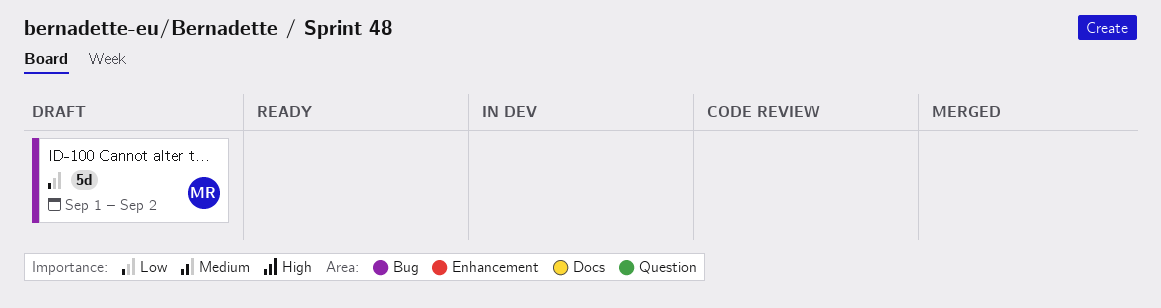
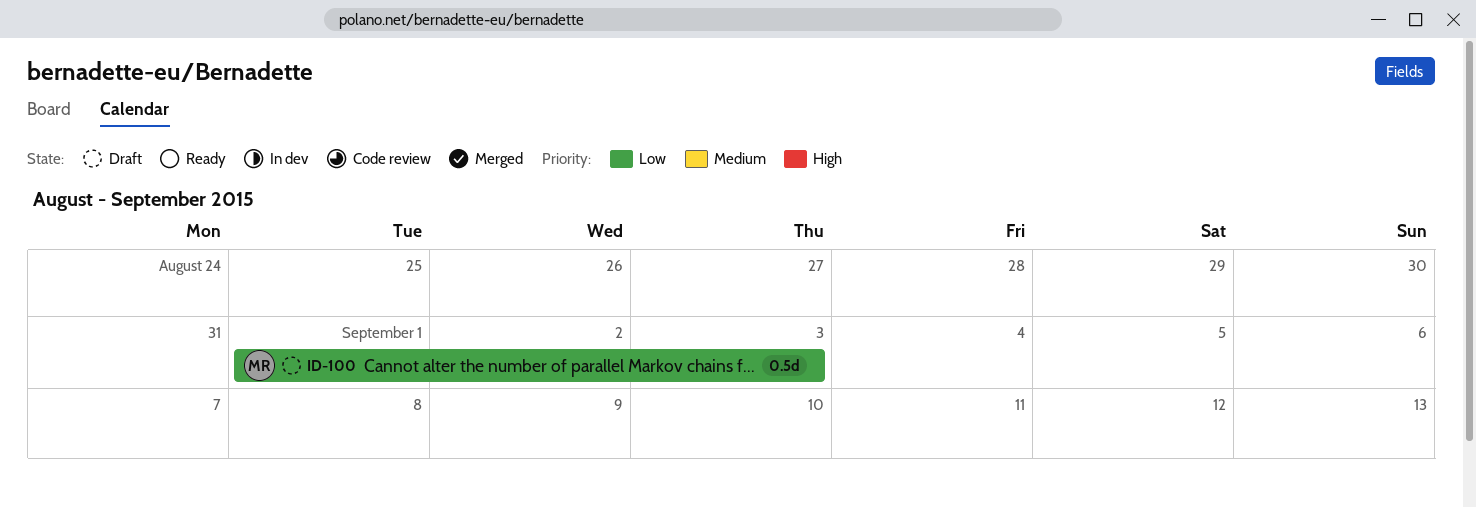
ID-100, estimate: 5d -> 0.5d
ID-100, due: Sep 2 -> Sep 3

